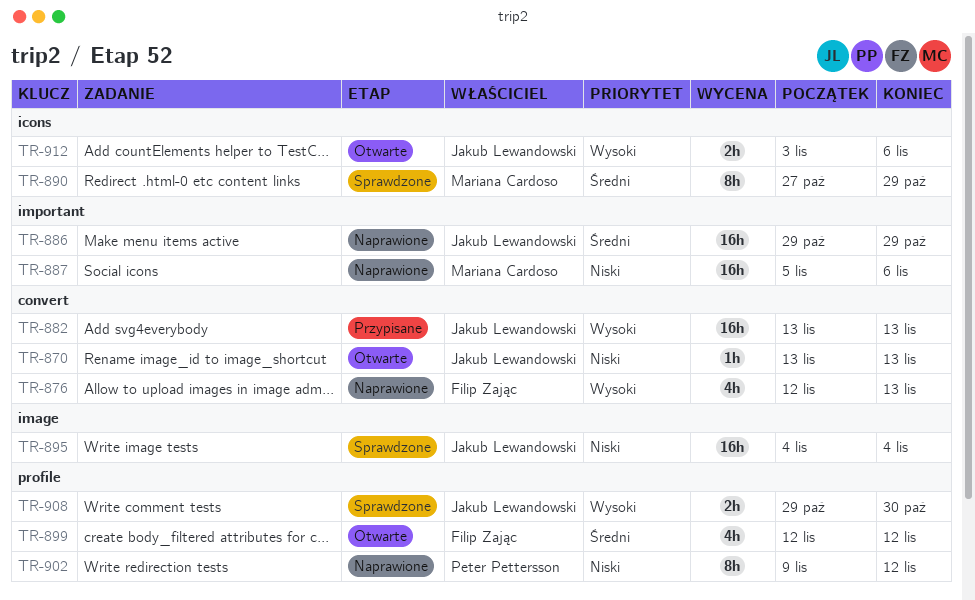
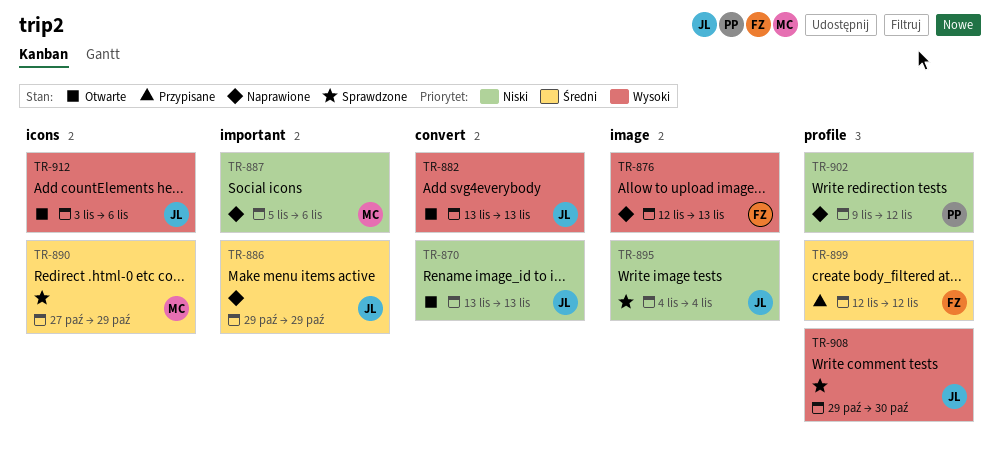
TR-876, label: convert -> image
TR-882, status: Przypisane -> Otwarte
TR-899, status: Otwarte -> Przypisane

